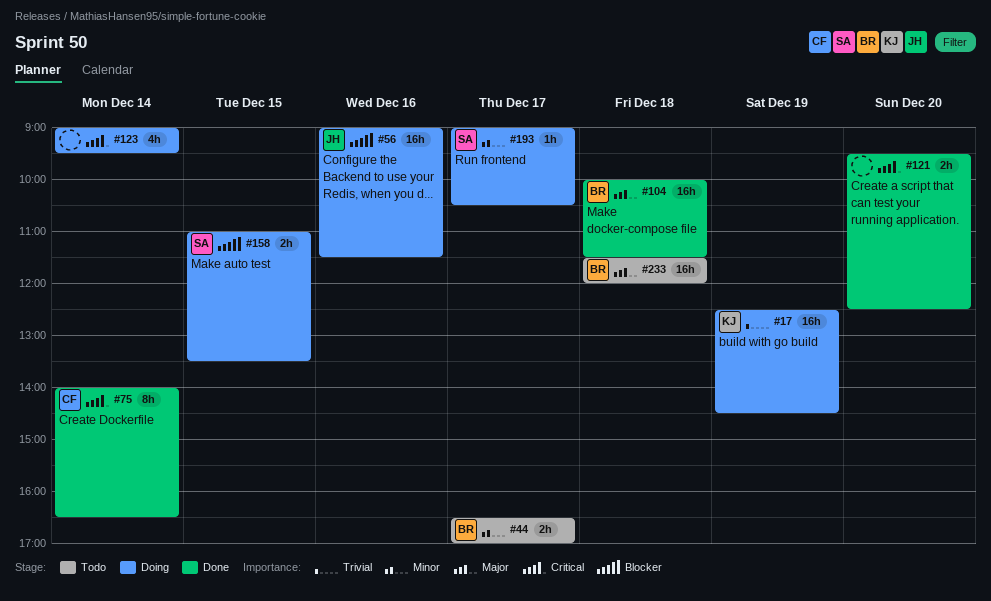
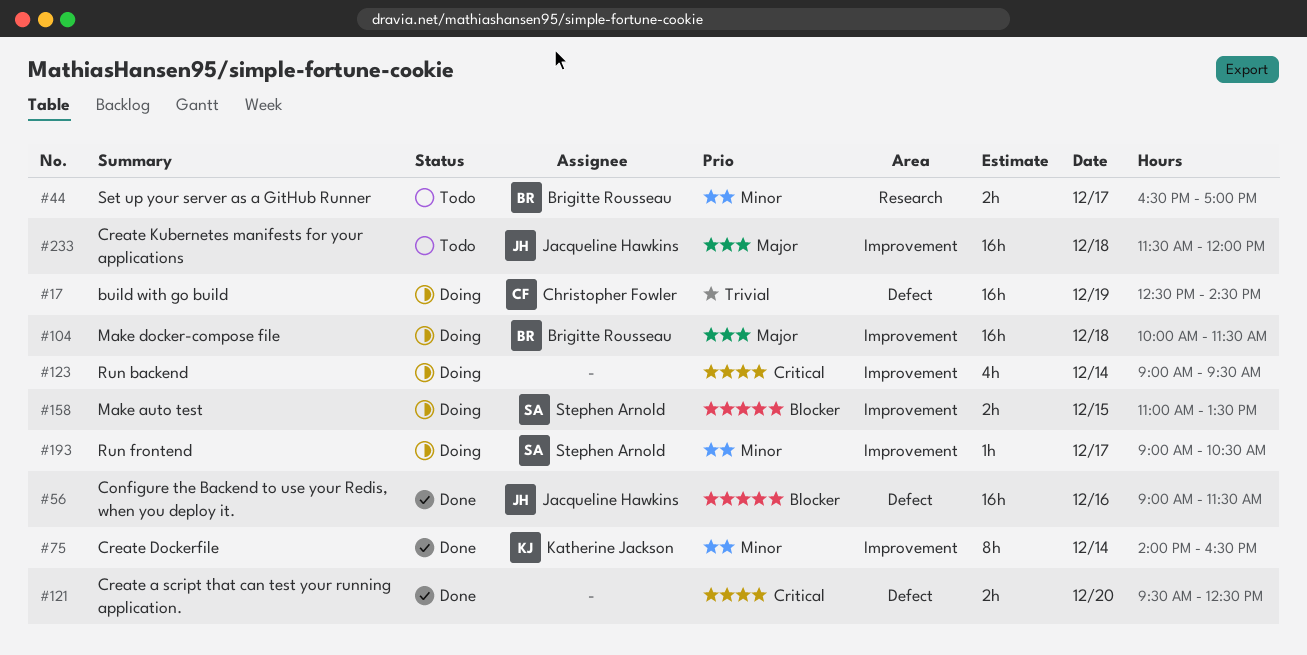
#17, owner: Katherine Jackson -> Christopher Fowler
#56, status: Doing -> Done
#75, owner: Christopher Fowler -> Katherine Jackson
#75, priority: Critical -> Minor
#104, status: Done -> Doing
#233, owner: Brigitte Rousseau -> Jacqueline Hawkins

